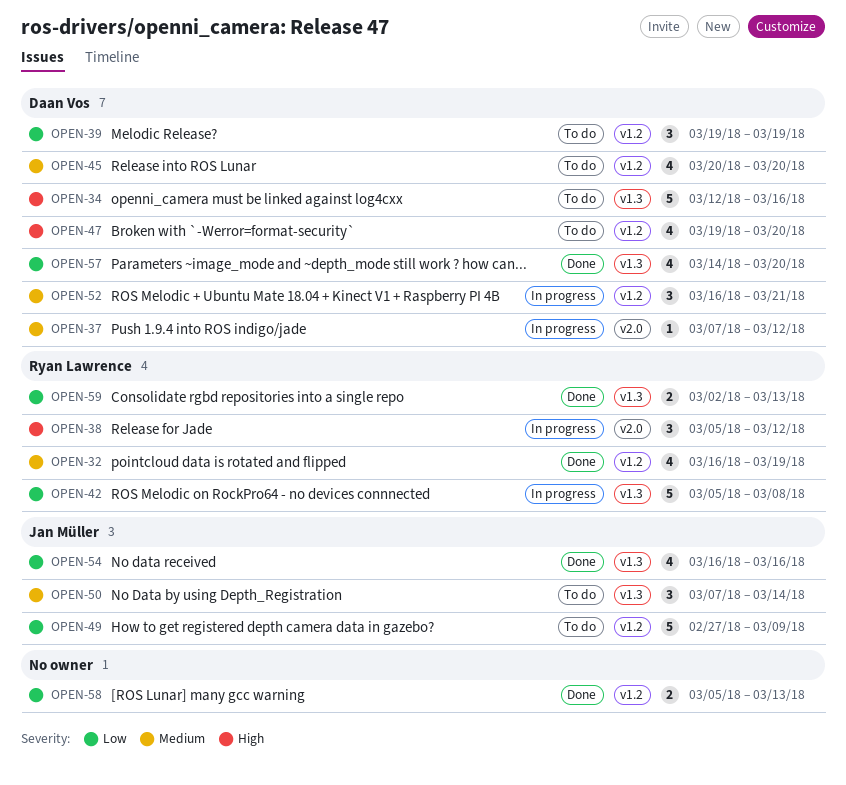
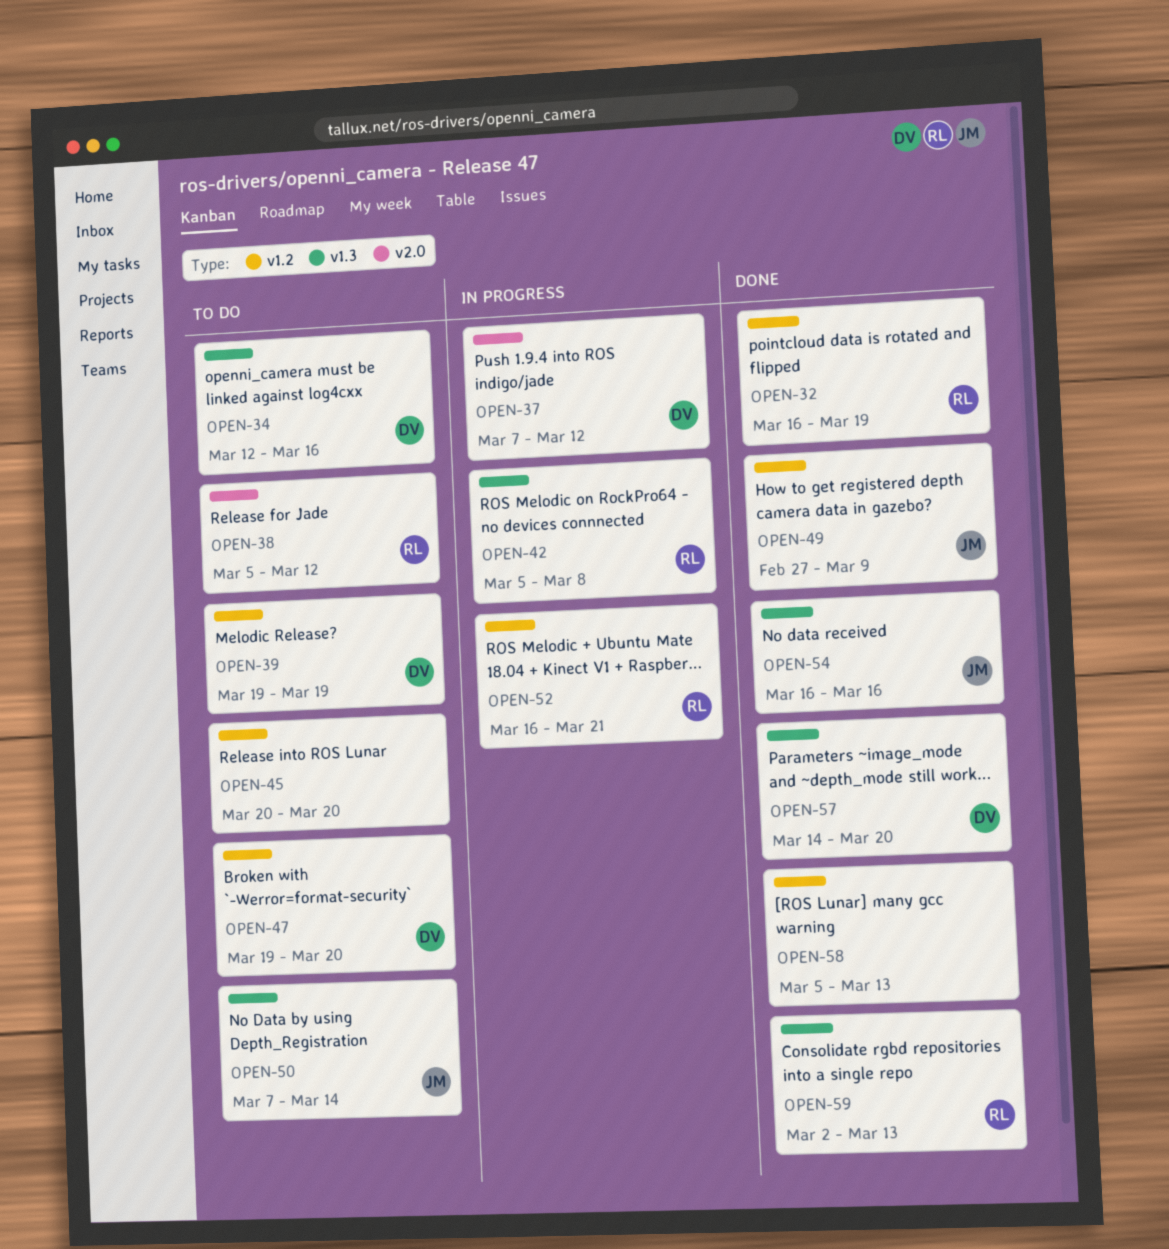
OPEN-38, status: In progress -> To do
OPEN-45, owner: Daan Vos -> none
OPEN-49, status: To do -> Done
OPEN-52, owner: Daan Vos -> Ryan Lawrence

